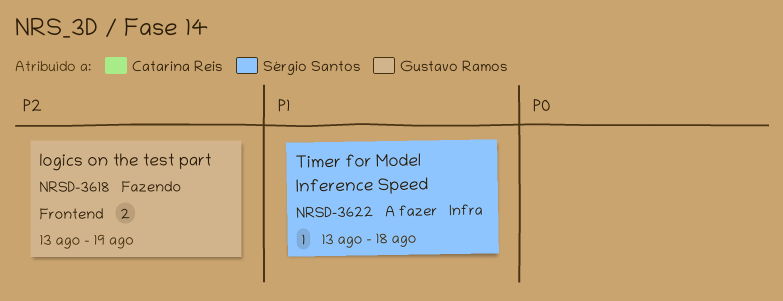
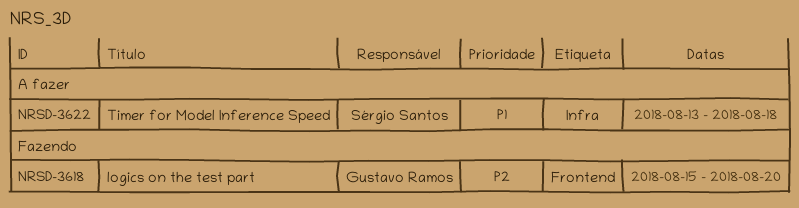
NRSD-3618, start: Aug 13 -> Aug 15
NRSD-3618, due: Aug 19 -> Aug 20

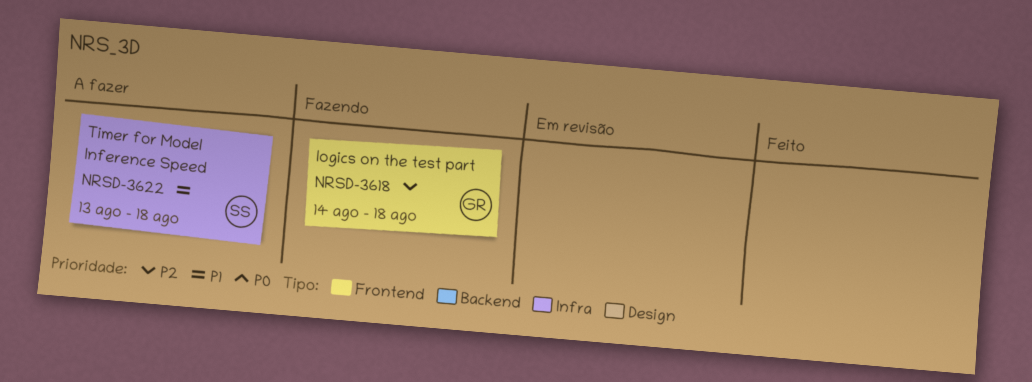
NRSD-3618, start: Aug 15 -> Aug 14
NRSD-3618, due: Aug 20 -> Aug 18

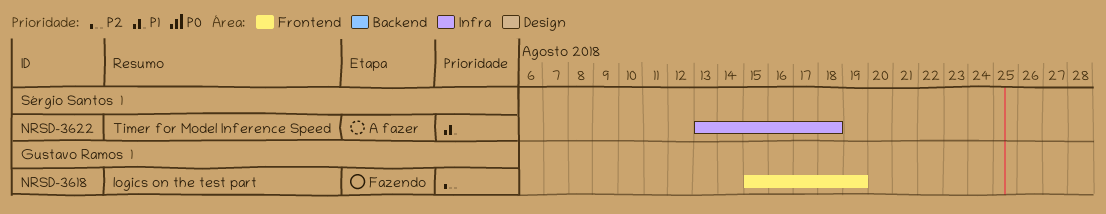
NRSD-3618, start: Aug 14 -> Aug 15
NRSD-3618, due: Aug 18 -> Aug 19

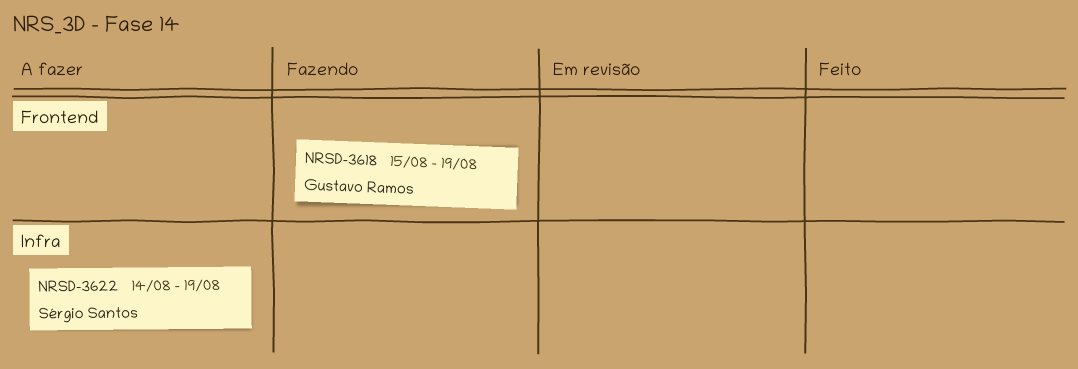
NRSD-3622, start: Aug 13 -> Aug 14
NRSD-3622, due: Aug 18 -> Aug 19

